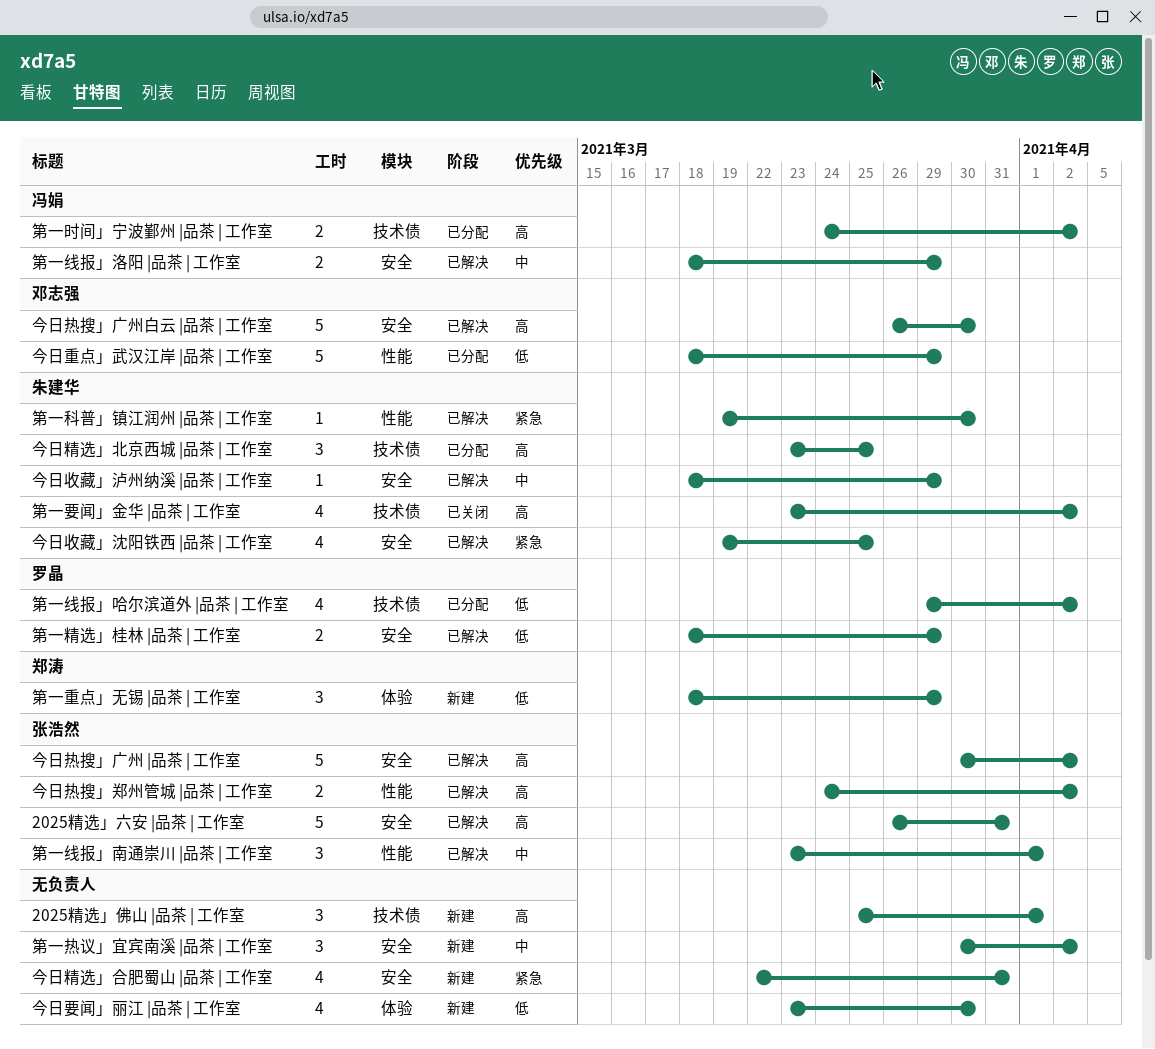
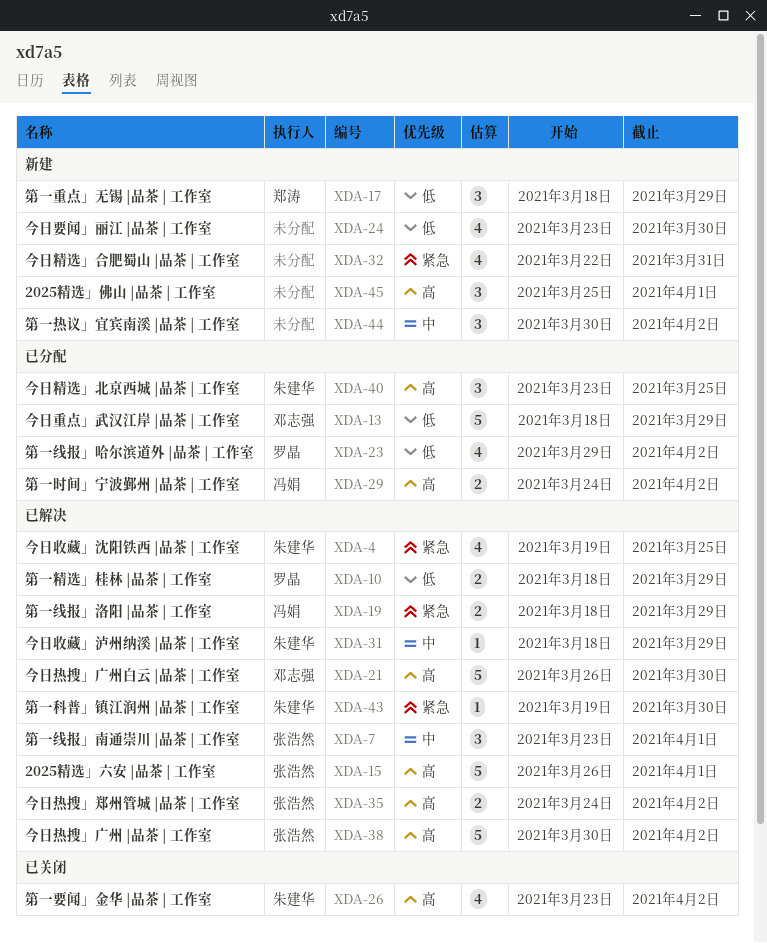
2025精选」六安 |品茶 | 工作室, due: Mar 31 -> Apr 1
第一线报」洛阳 |品茶 | 工作室, priority: 中 -> 紧急

